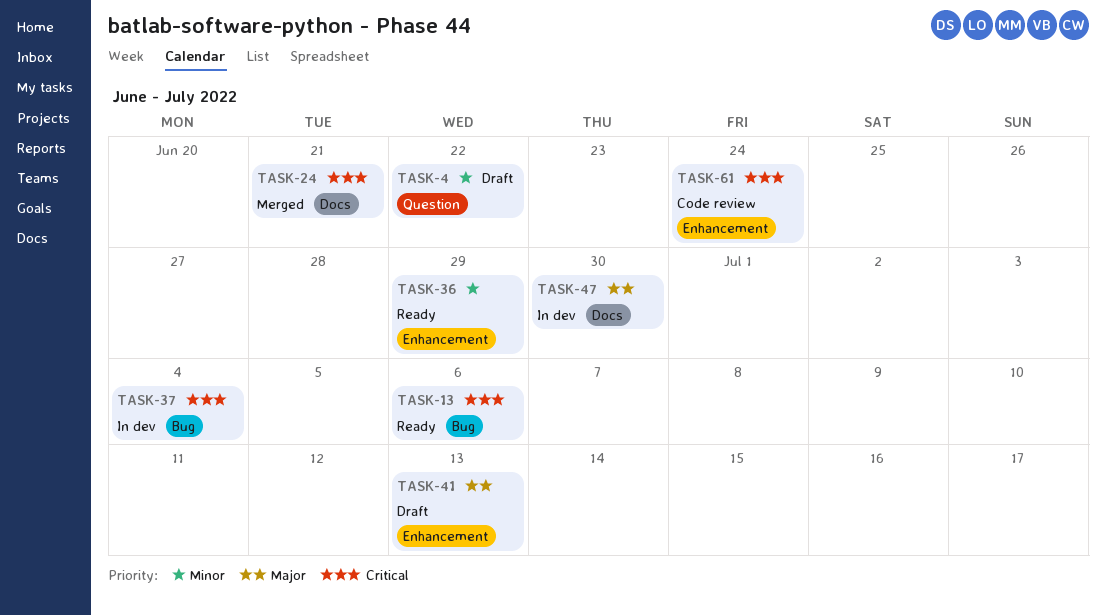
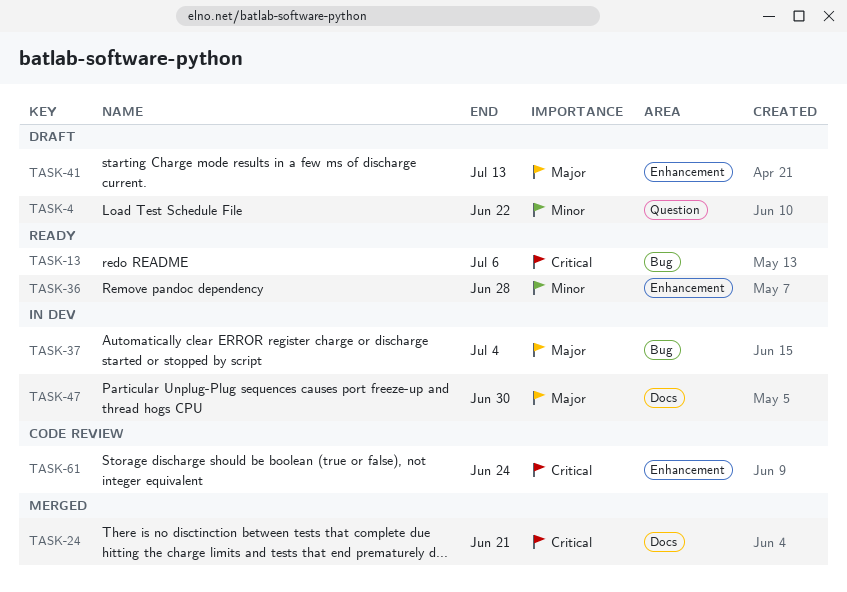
TASK-36, due: Jun 29 -> Jun 28
TASK-37, priority: Critical -> Major

